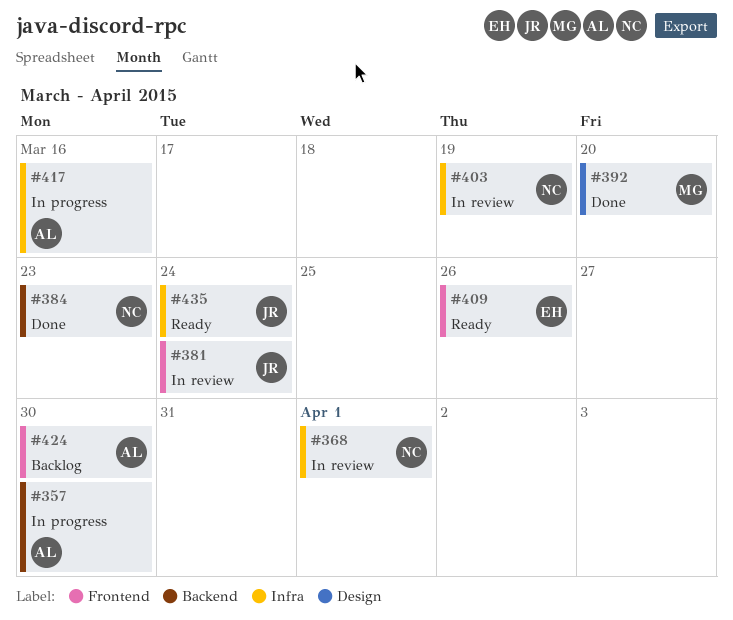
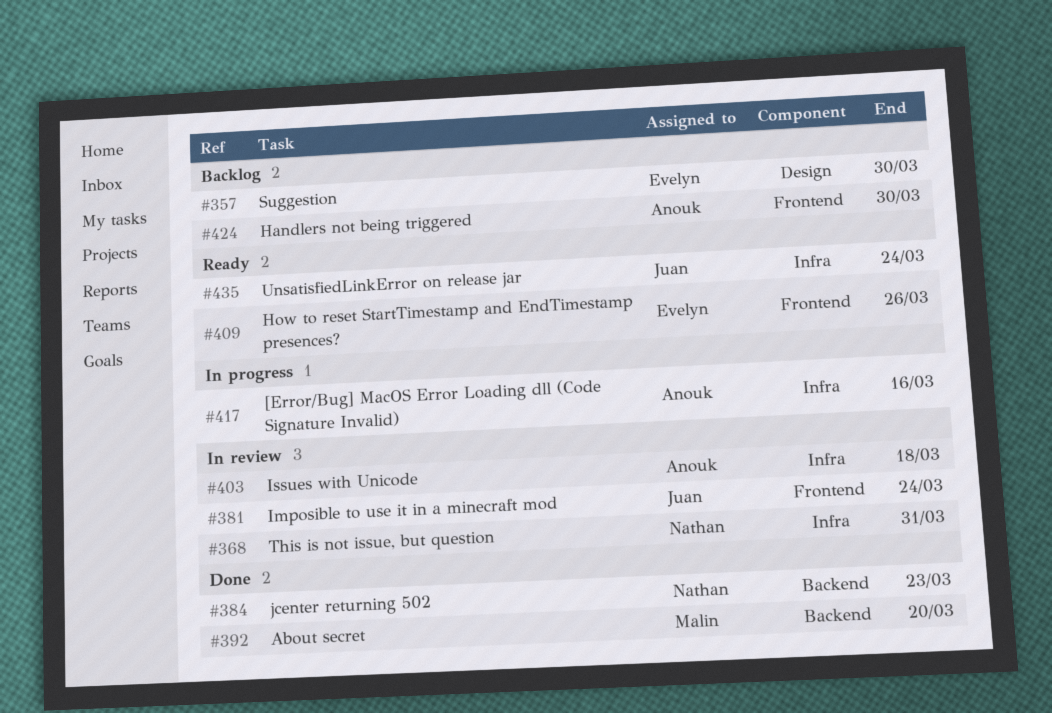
#357, status: In progress -> Backlog
#357, owner: Anouk -> Evelyn
#357, label: Backend -> Design
#368, due: Apr 1 -> Mar 31
#392, label: Design -> Backend
#403, owner: Nathan -> Anouk
#403, due: Mar 19 -> Mar 18

